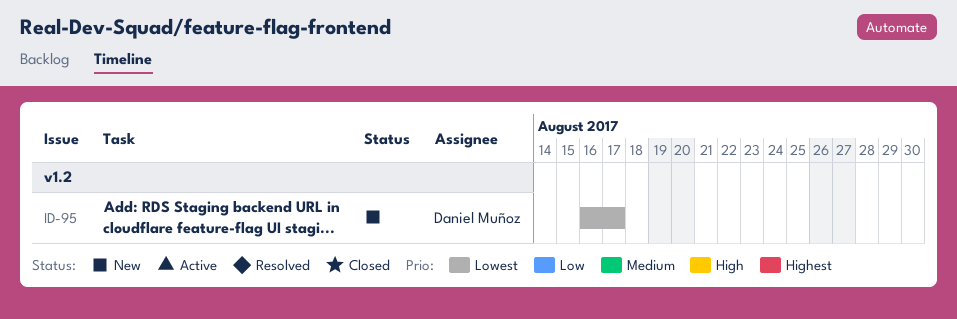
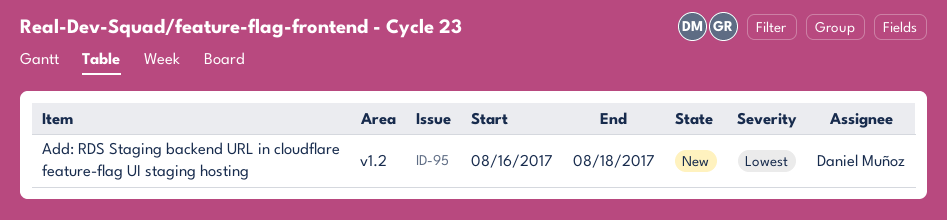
ID-95, due: Aug 17 -> Aug 18

